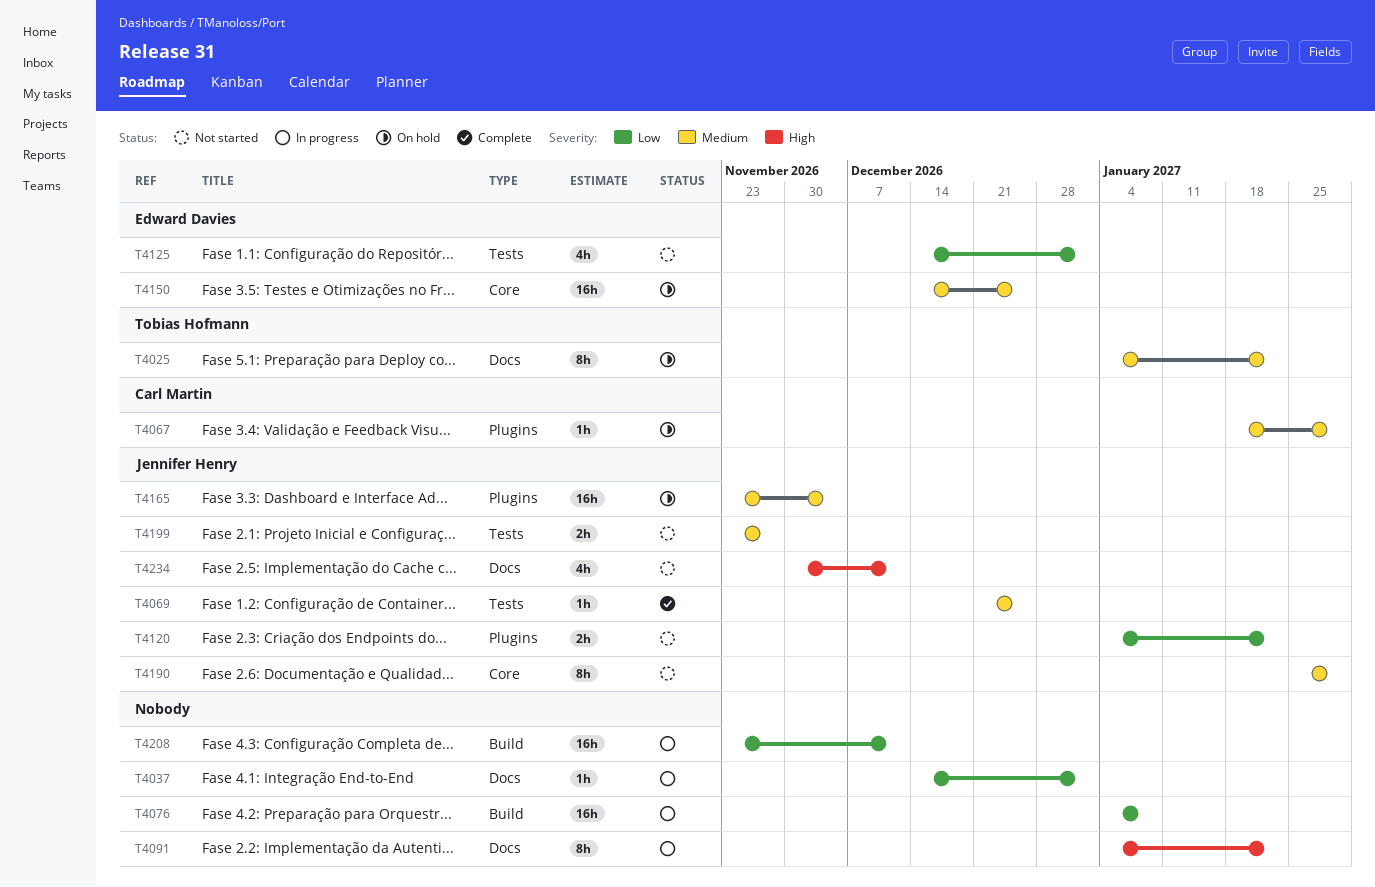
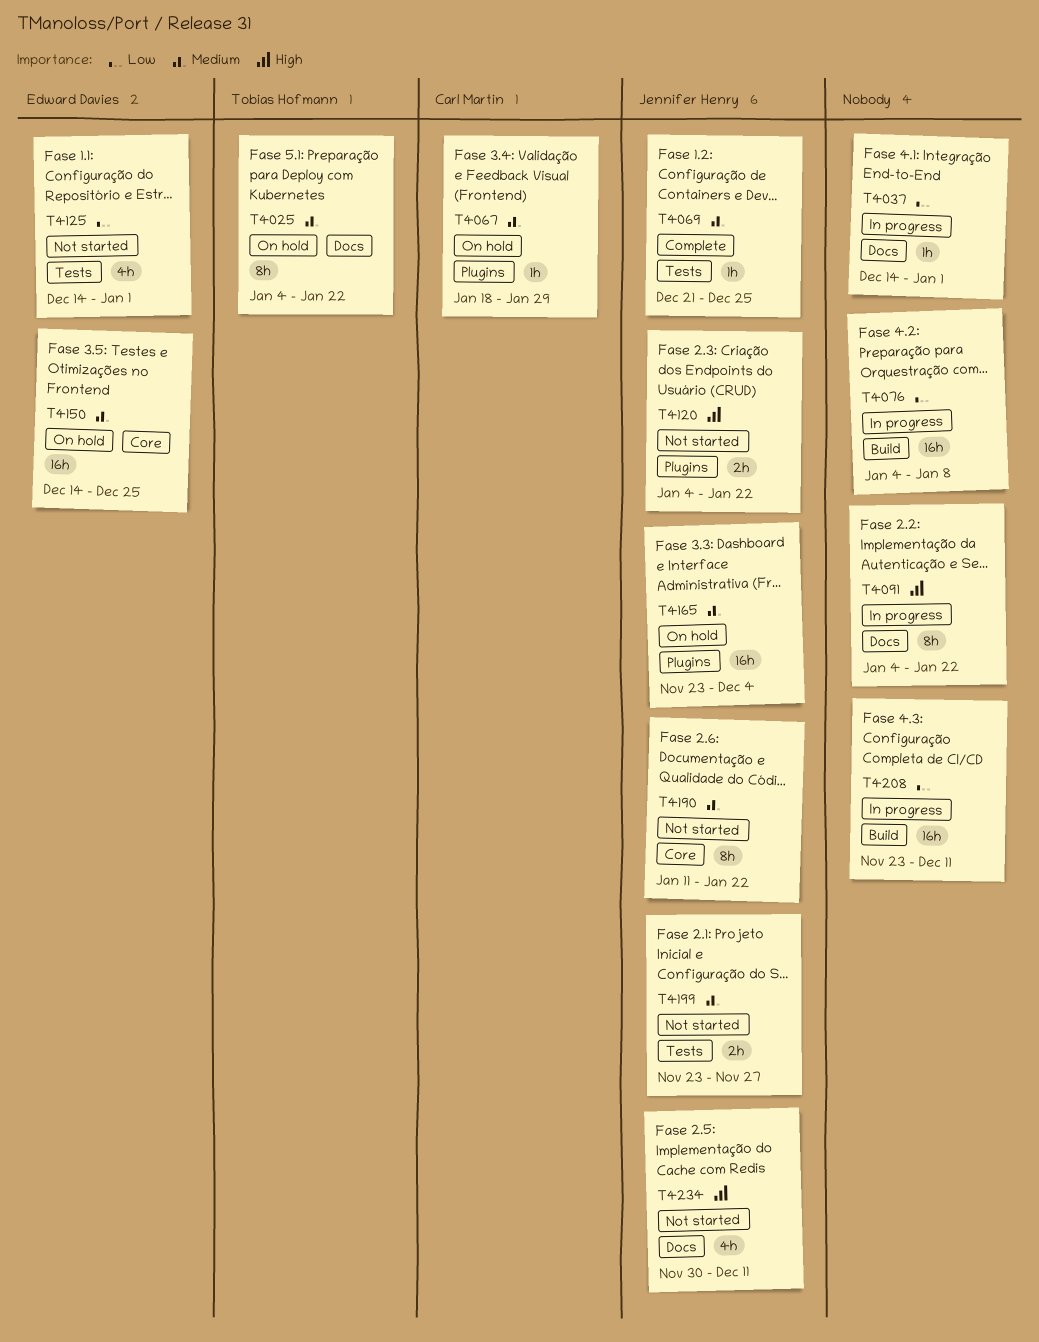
T4120, priority: Low -> High
T4190, start: Jan 25 -> Jan 11
T4190, due: Jan 29 -> Jan 22

